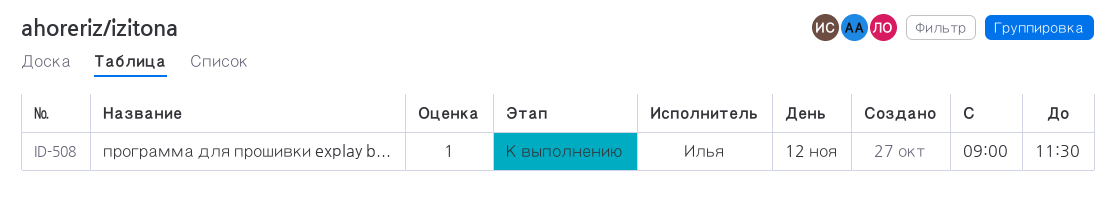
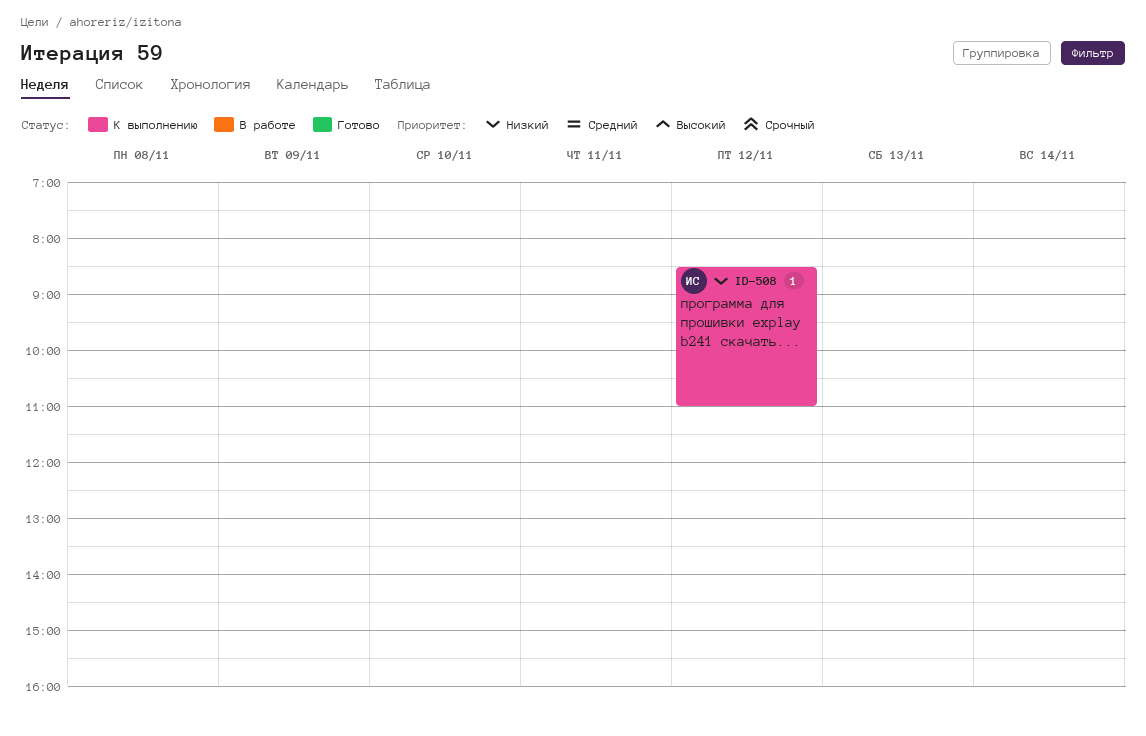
ID-508, begins: 09:00 -> 08:30
ID-508, ends: 11:30 -> 11:00

